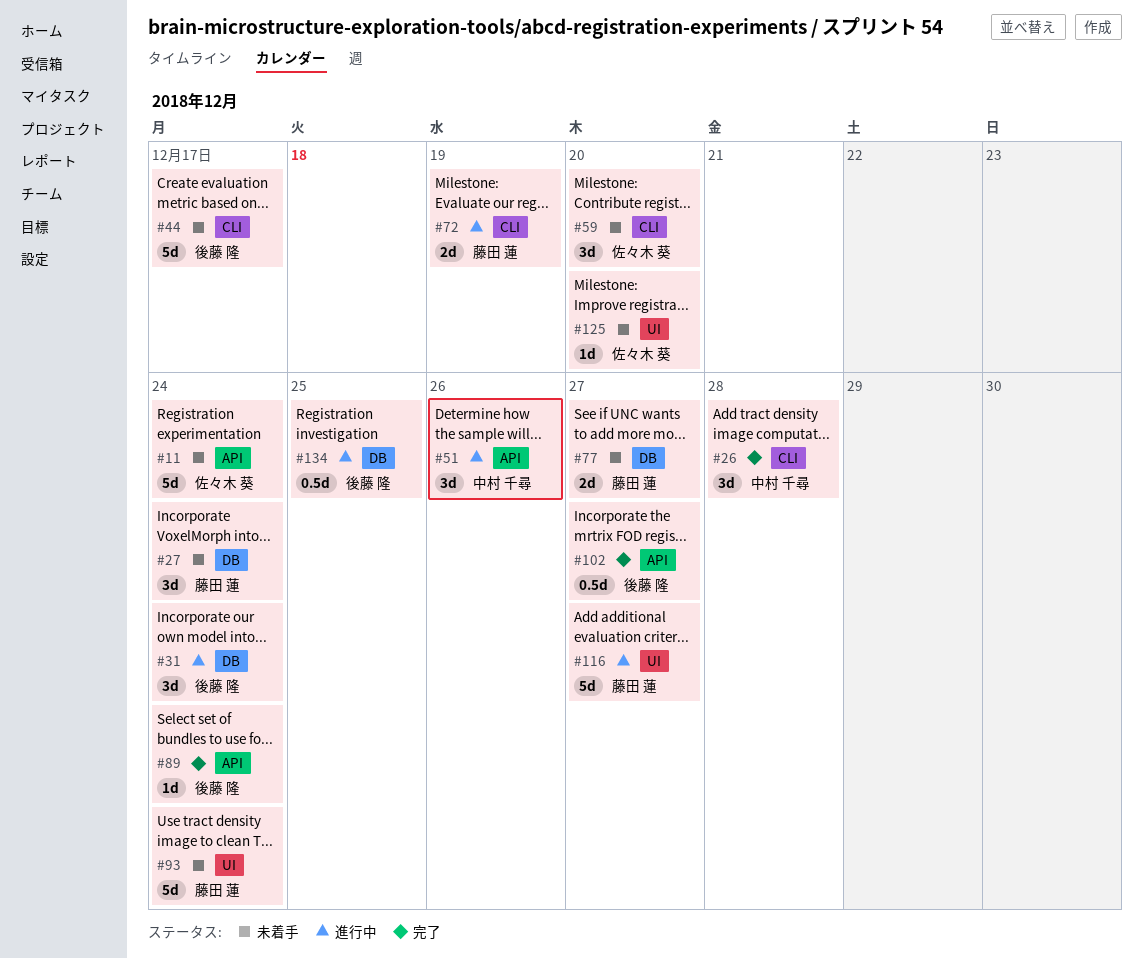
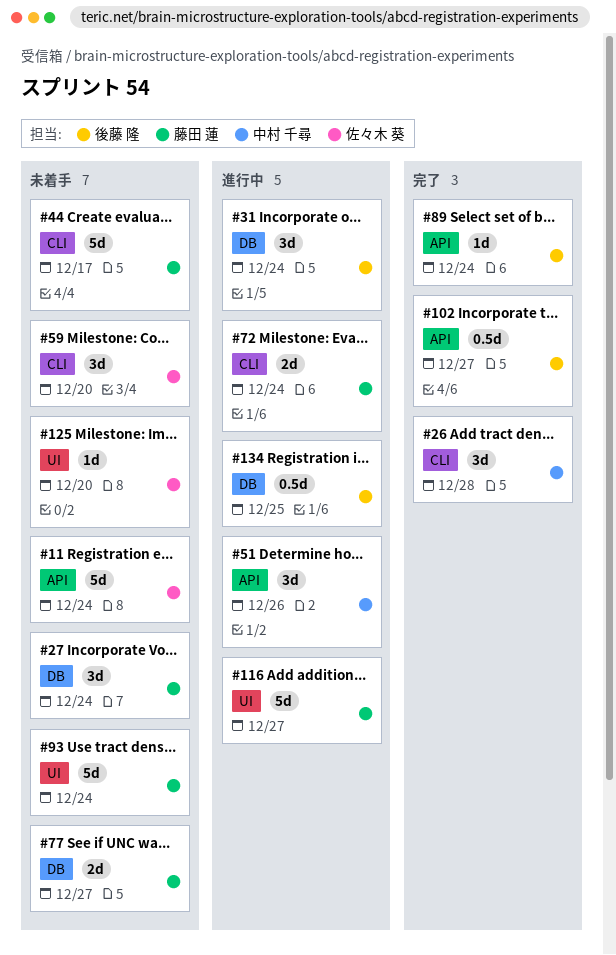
#44, owner: 後藤 隆 -> 藤田 蓮
#72, due: Dec 19 -> Dec 24

